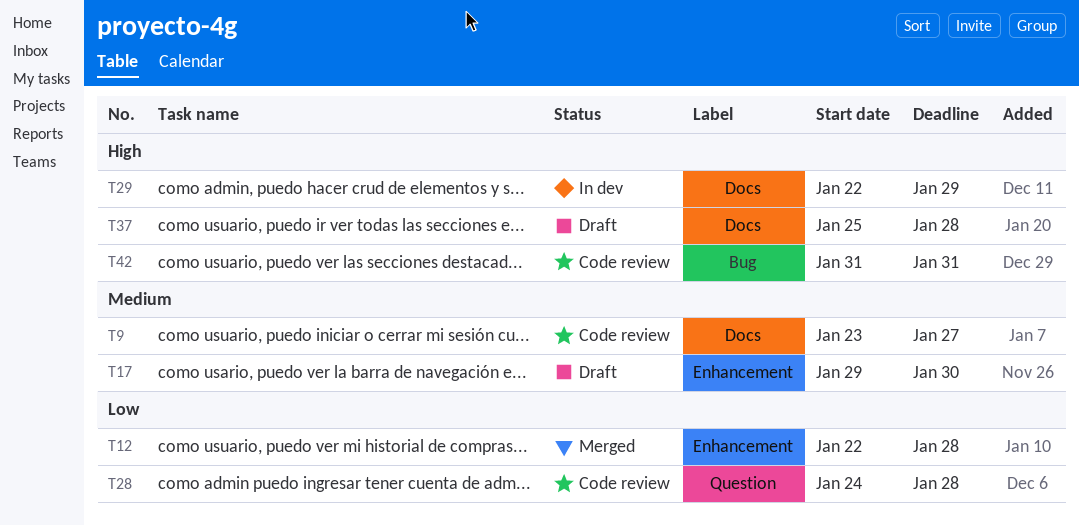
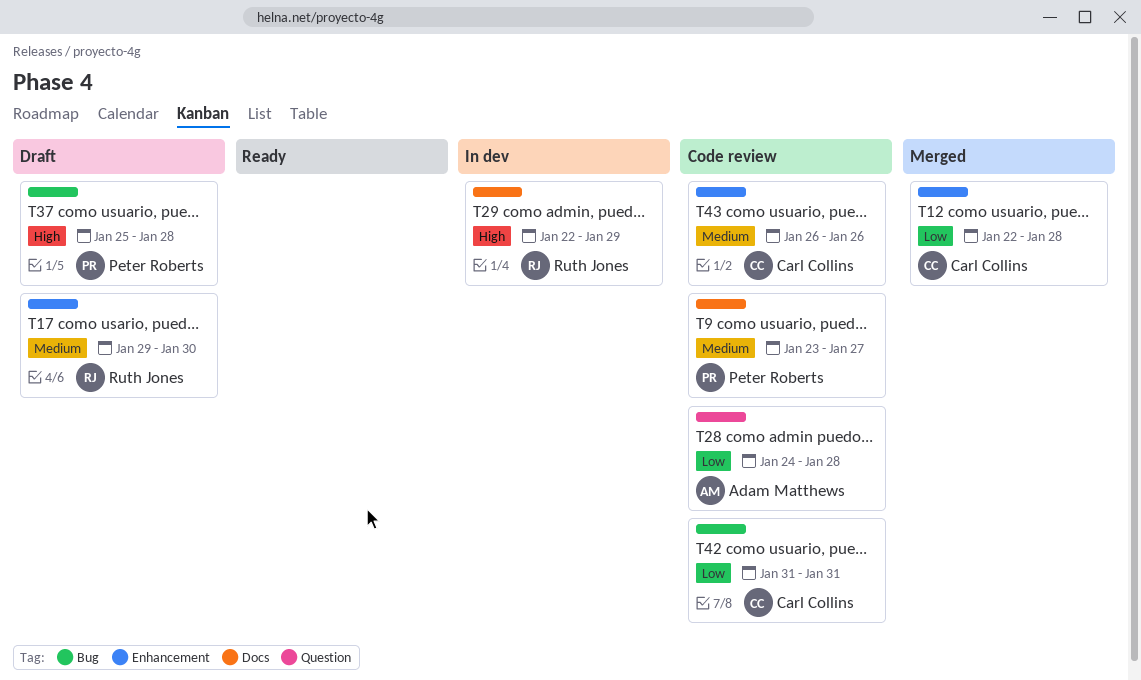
T37, label: Docs -> Bug
T42, priority: High -> Low
T43: none -> present

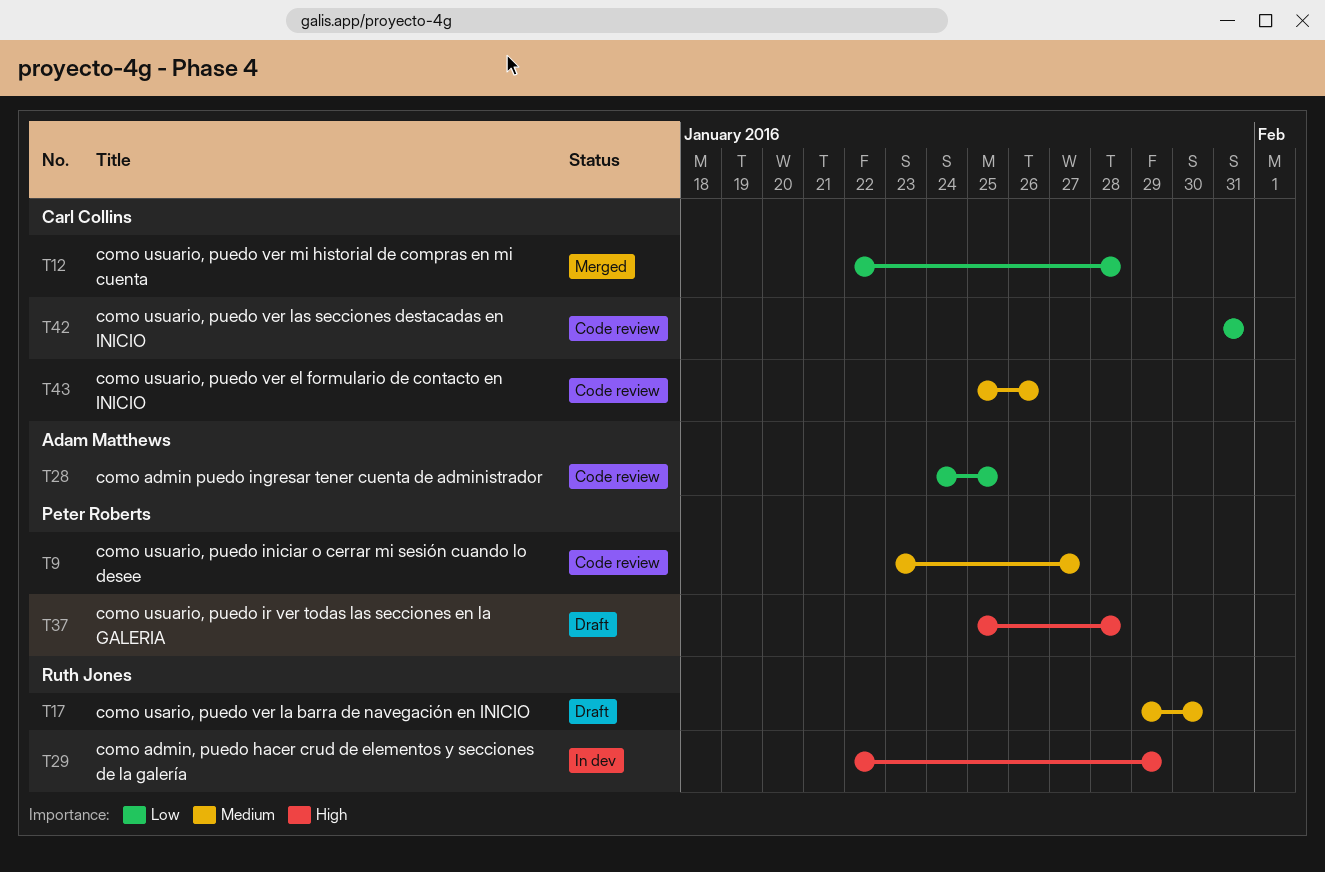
T28, due: Jan 28 -> Jan 25
T43, start: Jan 26 -> Jan 25

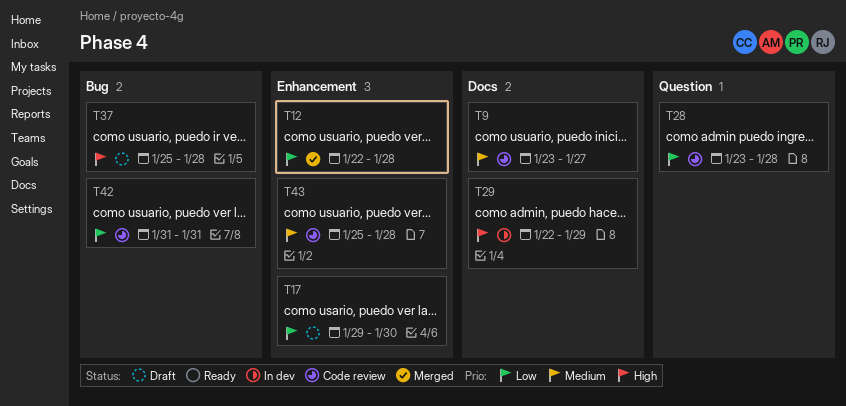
T17, priority: Medium -> Low
T28, start: Jan 24 -> Jan 23
T28, due: Jan 25 -> Jan 28
T43, due: Jan 26 -> Jan 28

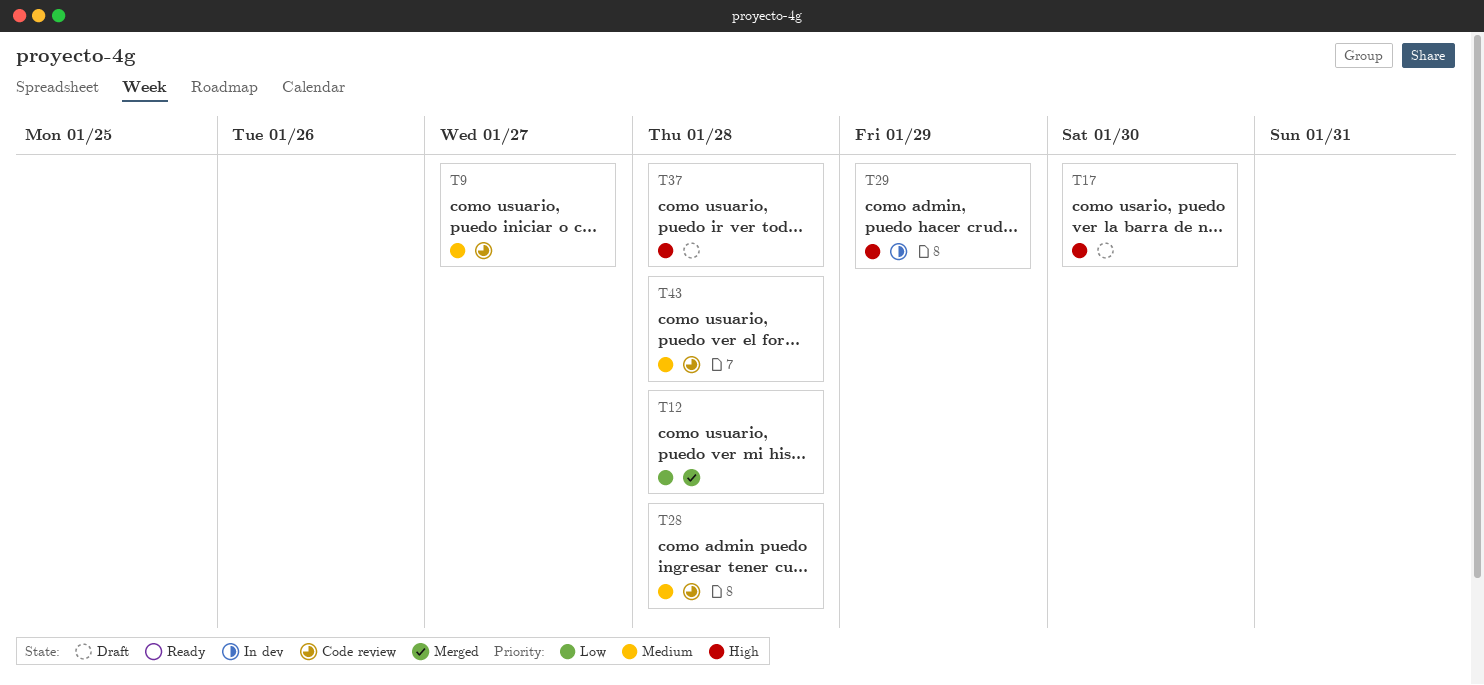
T17, priority: Low -> High
T28, priority: Low -> Medium
T42: present -> none

